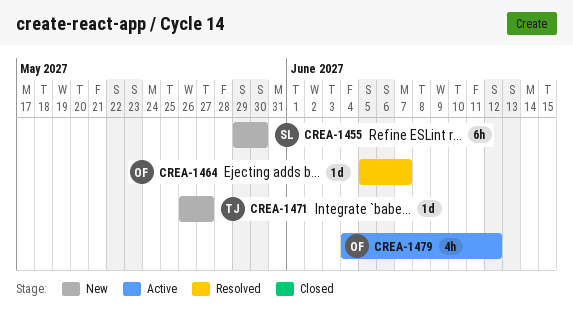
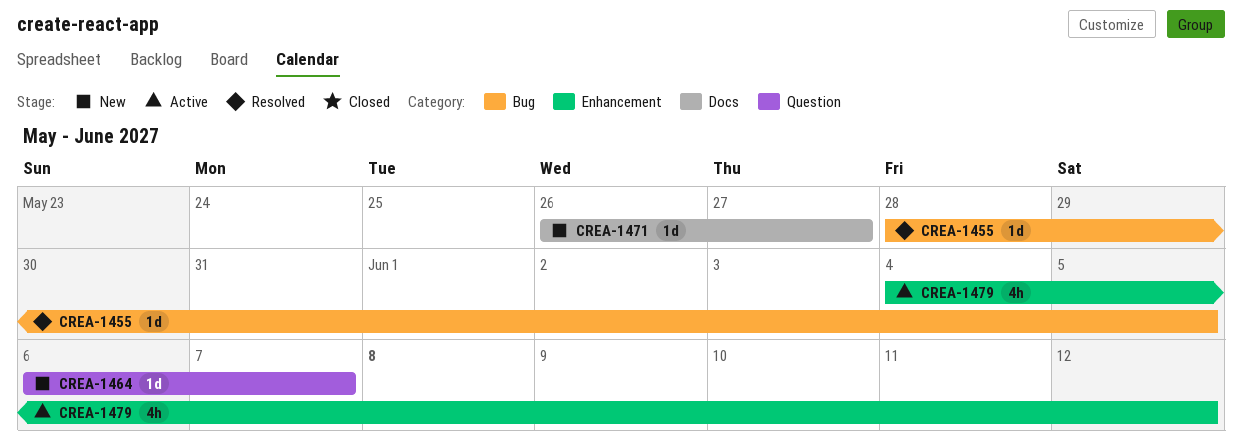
CREA-1455, status: New -> Resolved
CREA-1455, estimate: 6h -> 1d
CREA-1455, start: May 29 -> May 28
CREA-1455, due: May 30 -> Jun 5
CREA-1464, status: Resolved -> New
CREA-1464, start: Jun 5 -> Jun 6

